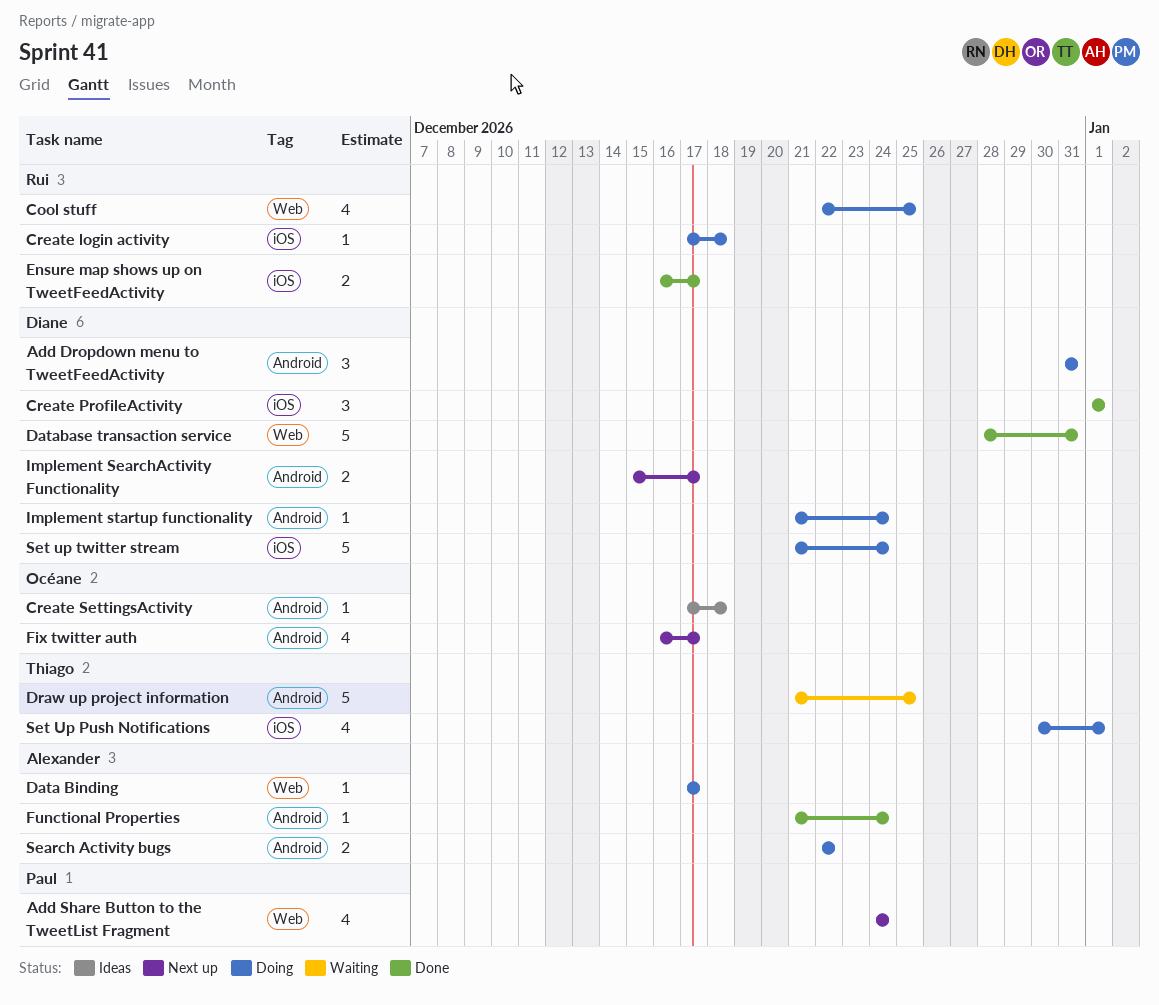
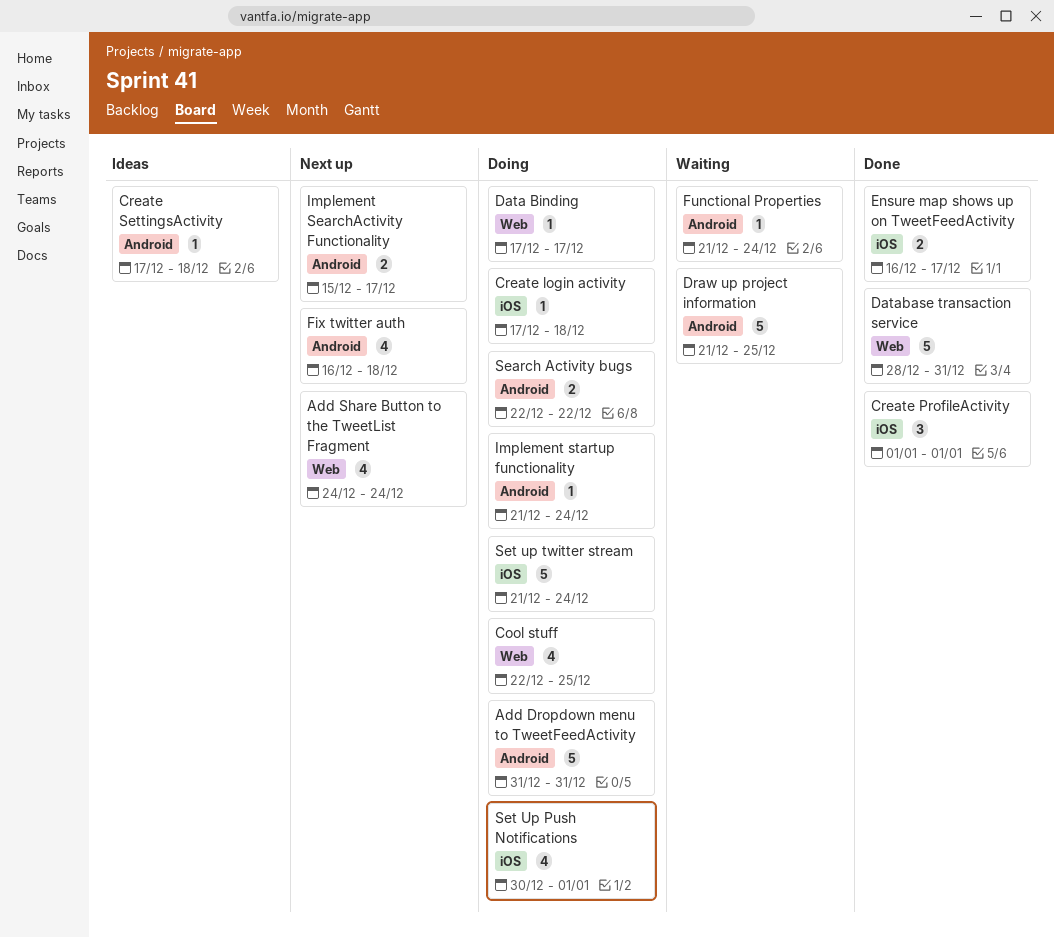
Add Dropdown menu to TweetFeedActivity, estimate: 3 -> 5
Fix twitter auth, due: Dec 17 -> Dec 18
Functional Properties, status: Done -> Waiting

